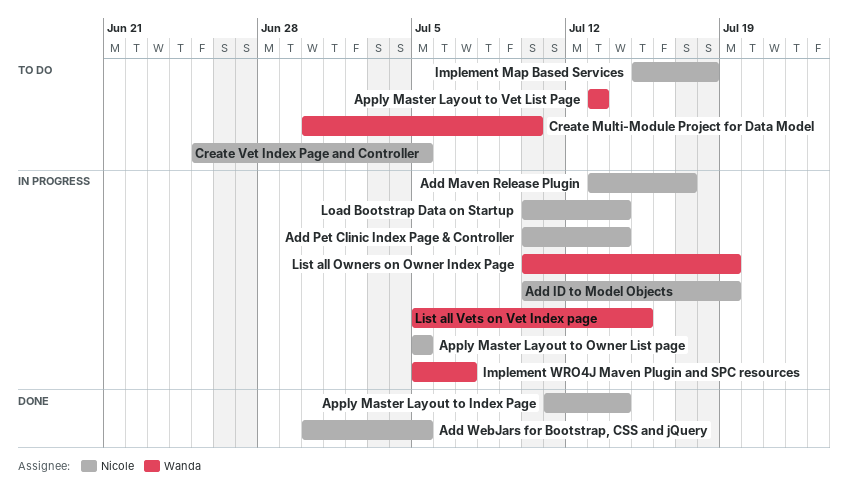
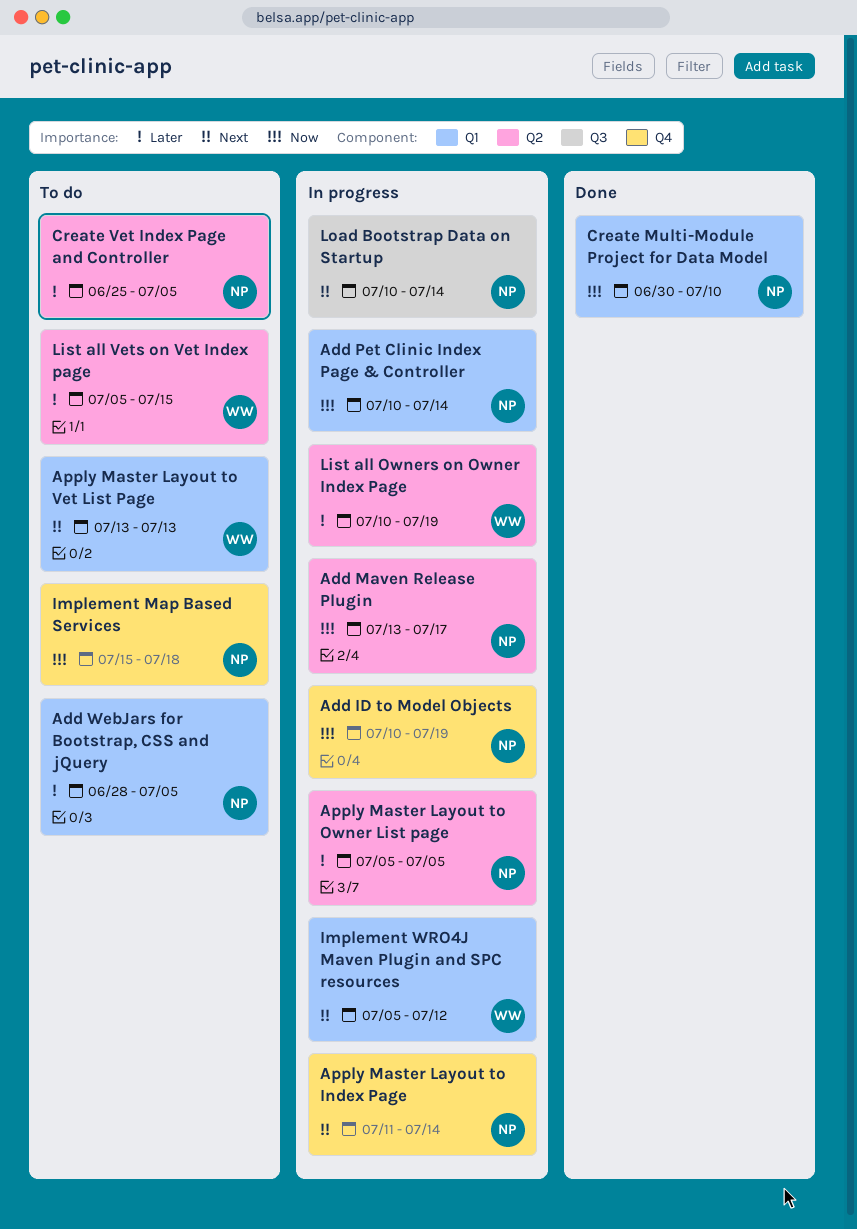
Add WebJars for Bootstrap, CSS and jQuery, status: Done -> To do
Add WebJars for Bootstrap, CSS and jQuery, start: Jun 30 -> Jun 28
Apply Master Layout to Index Page, status: Done -> In progress
Create Multi-Module Project for Data Model, status: To do -> Done
Create Multi-Module Project for Data Model, owner: Wanda -> Nicole
Implement WRO4J Maven Plugin and SPC resources, due: Jul 7 -> Jul 12
List all Vets on Vet Index page, status: In progress -> To do

